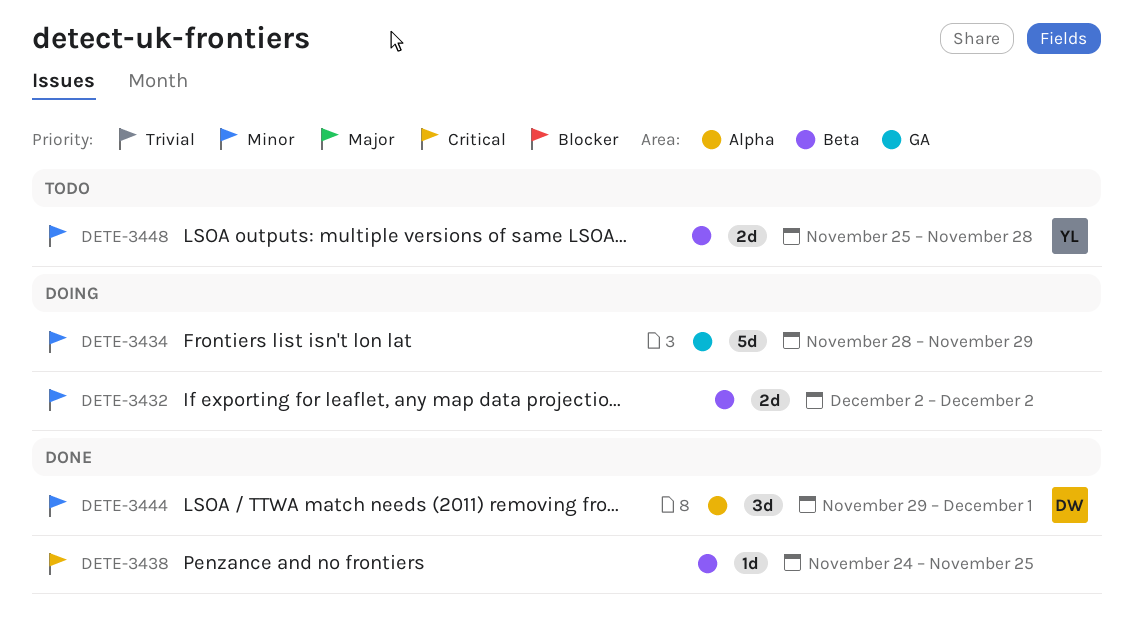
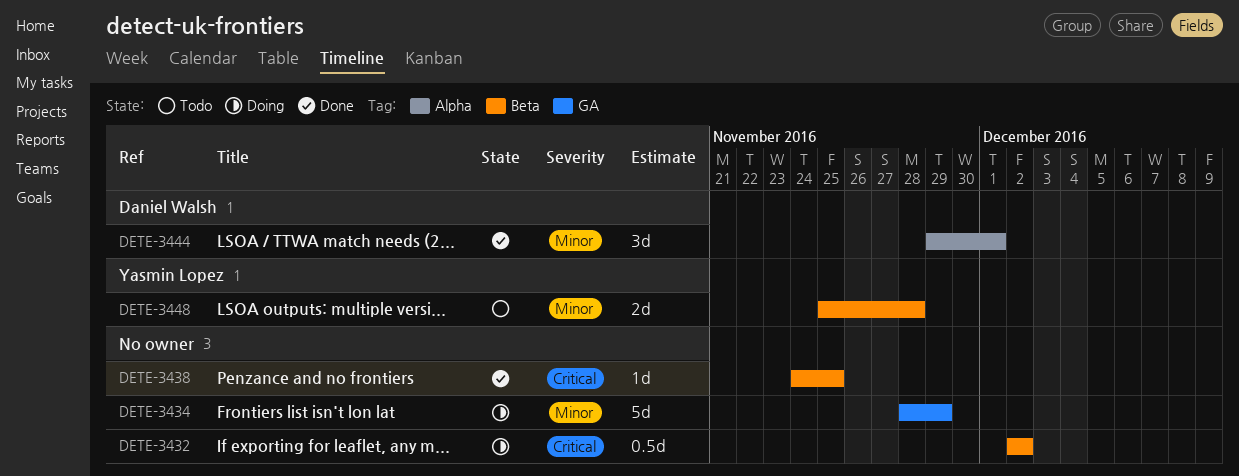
DETE-3432, priority: Minor -> Critical
DETE-3432, estimate: 2d -> 0.5d

